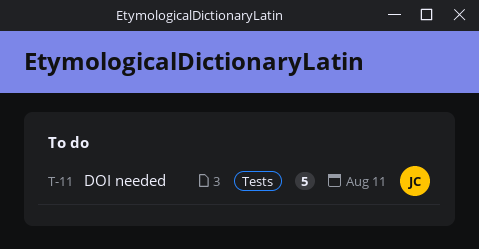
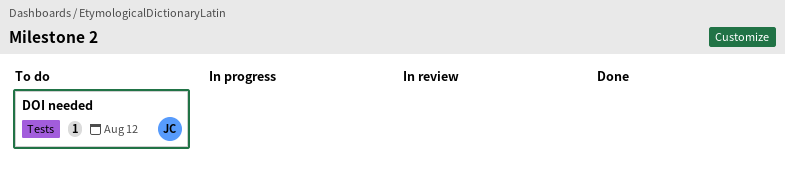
DOI needed, estimate: 5 -> 1
DOI needed, due: Aug 11 -> Aug 12

